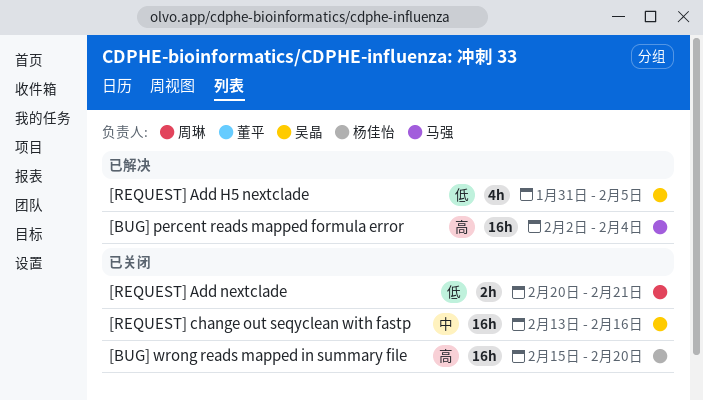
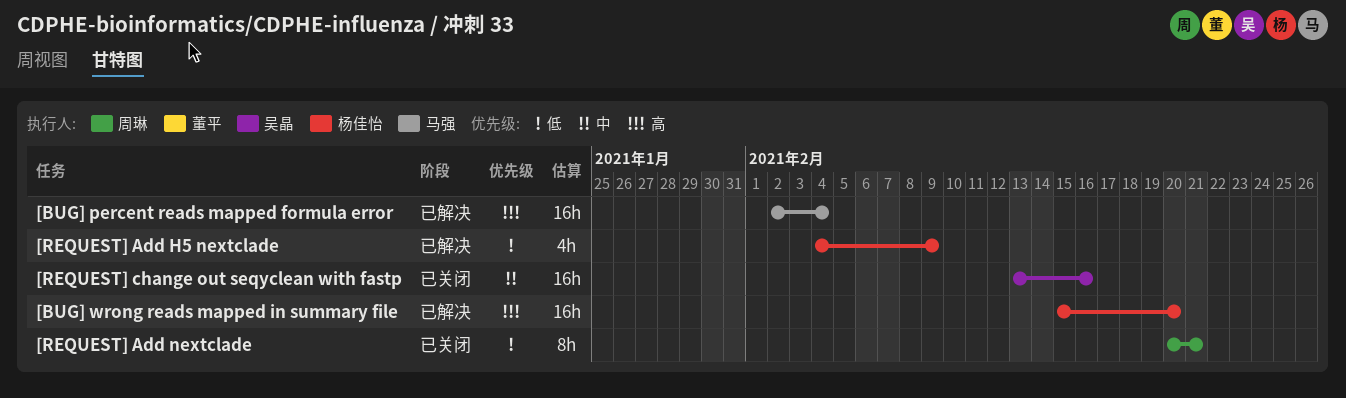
[BUG] wrong reads mapped in summary file, status: 已关闭 -> 已解决
[REQUEST] Add H5 nextclade, owner: 吴晶 -> 杨佳怡
[REQUEST] Add H5 nextclade, start: Jan 31 -> Feb 4
[REQUEST] Add H5 nextclade, due: Feb 5 -> Feb 9
[REQUEST] Add nextclade, estimate: 2h -> 8h

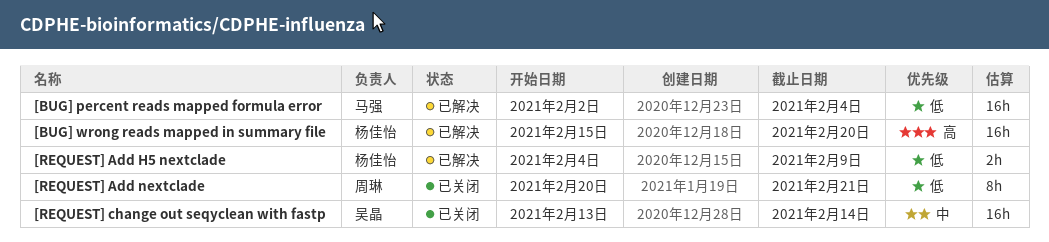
[BUG] percent reads mapped formula error, priority: 高 -> 低
[REQUEST] Add H5 nextclade, estimate: 4h -> 2h
[REQUEST] change out seqyclean with fastp, due: Feb 16 -> Feb 14

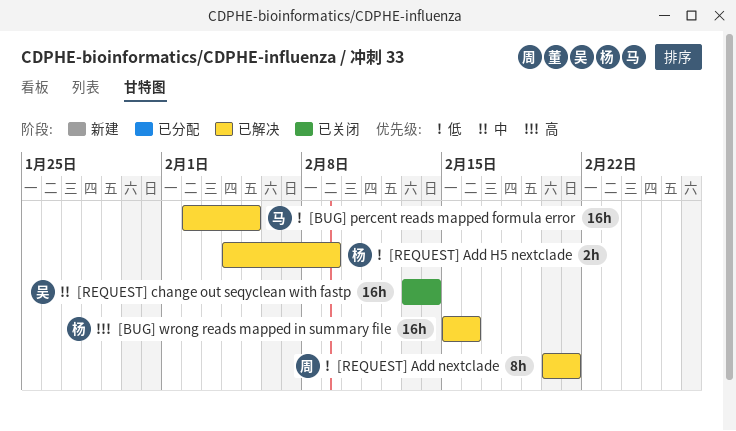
[BUG] percent reads mapped formula error, due: Feb 4 -> Feb 5
[BUG] wrong reads mapped in summary file, due: Feb 20 -> Feb 16
[REQUEST] Add nextclade, status: 已关闭 -> 已解决

